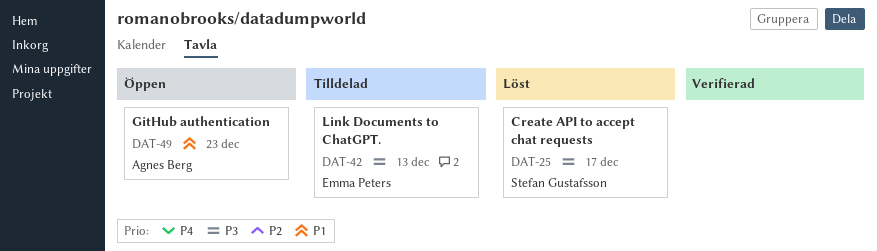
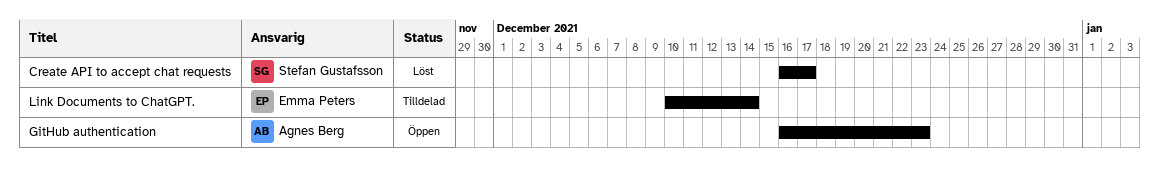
Link Documents to ChatGPT., due: Dec 13 -> Dec 14

